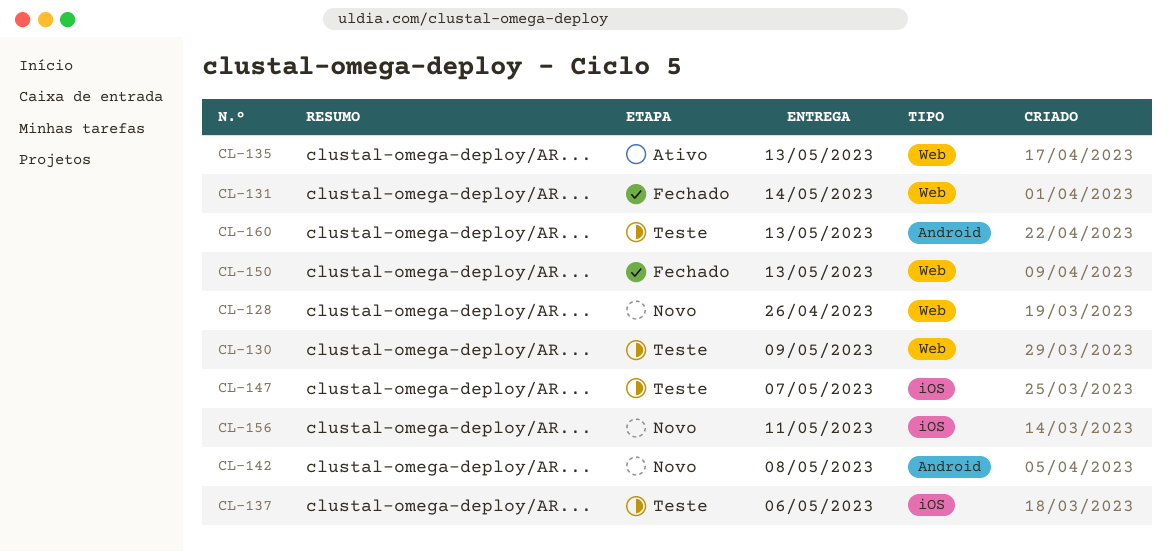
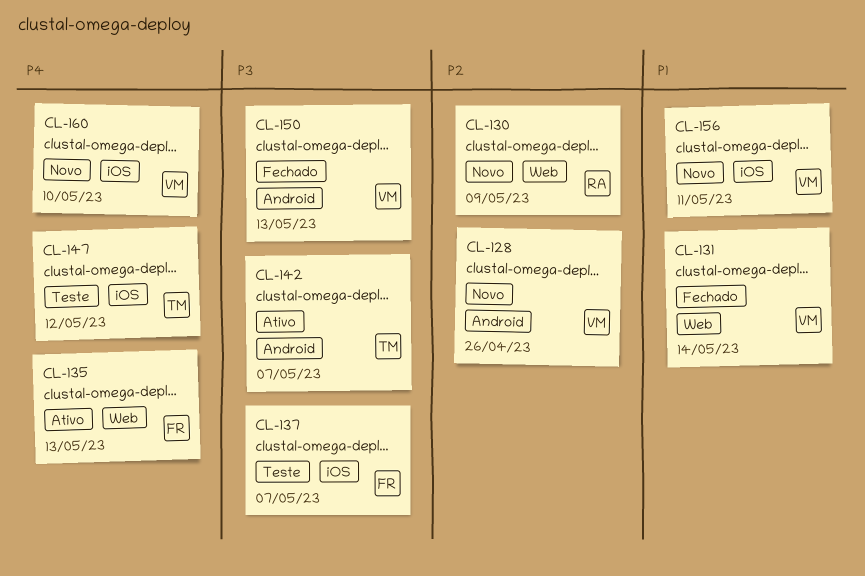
CL-128, label: Web -> Android
CL-130, status: Teste -> Novo
CL-137, due: May 6 -> May 7
CL-142, status: Novo -> Ativo
CL-142, due: May 8 -> May 7
CL-147, due: May 7 -> May 12
CL-150, label: Web -> Android
CL-160, status: Teste -> Novo
CL-160, label: Android -> iOS
CL-160, due: May 13 -> May 10

